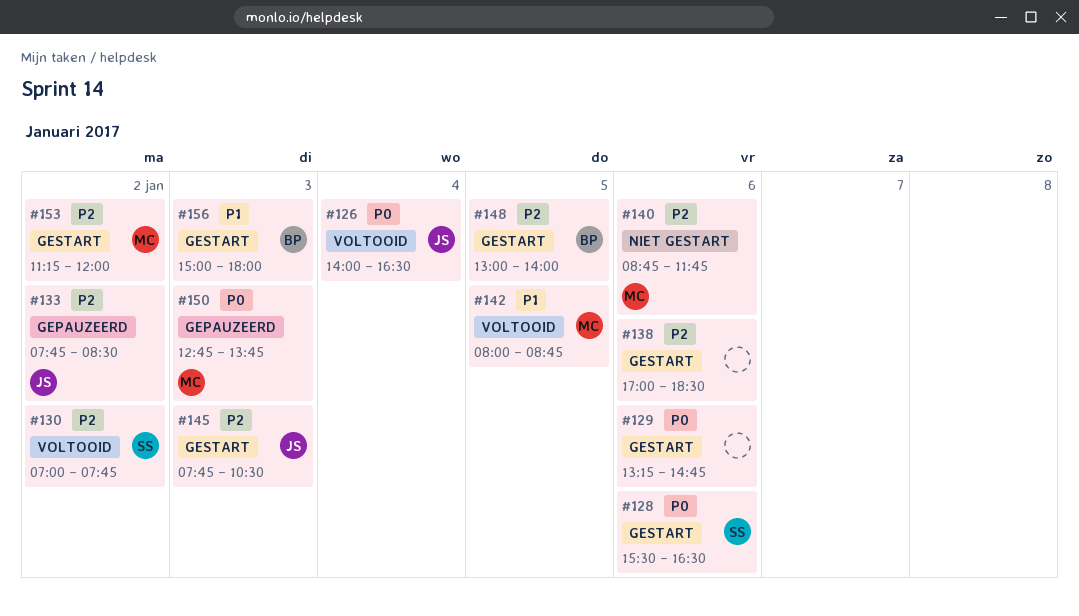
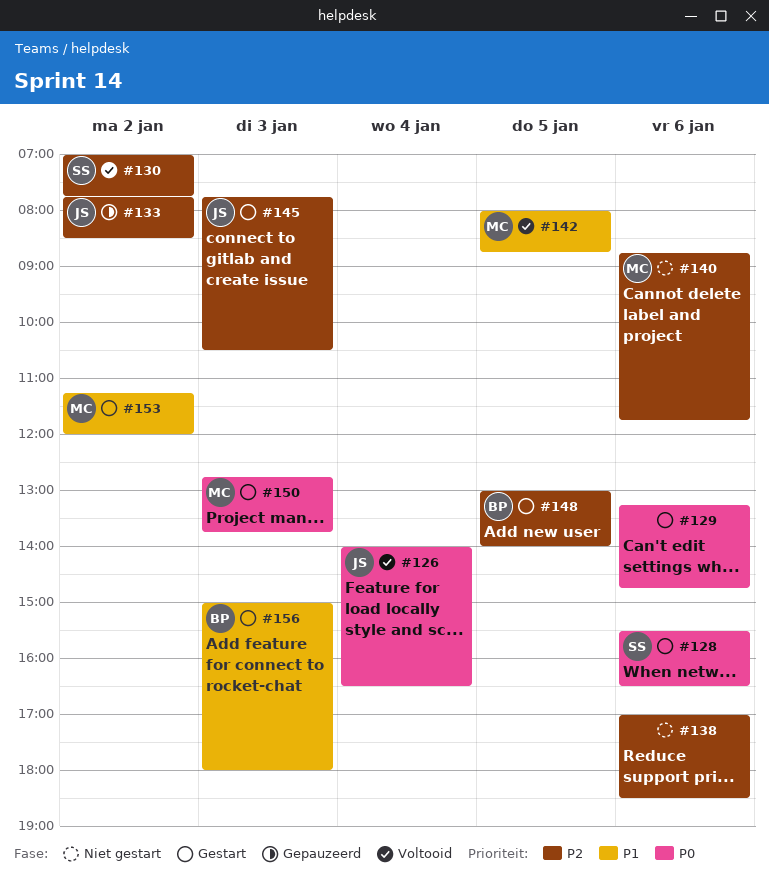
#138, status: Gestart -> Niet gestart
#150, status: Gepauzeerd -> Gestart
#153, priority: P2 -> P1

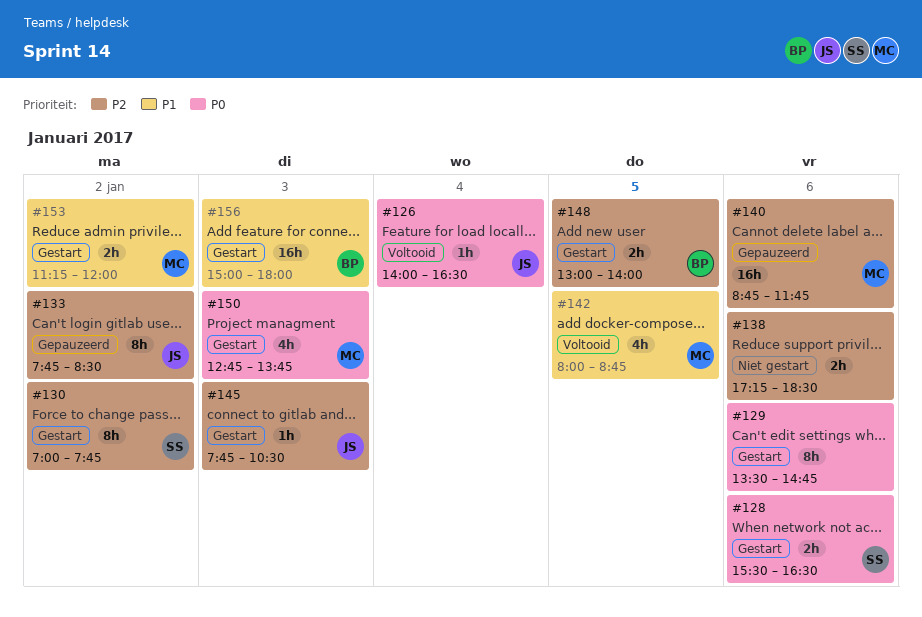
#129, begins: 13:15 -> 13:30
#130, status: Voltooid -> Gestart
#138, begins: 17:00 -> 17:15
#140, status: Niet gestart -> Gepauzeerd

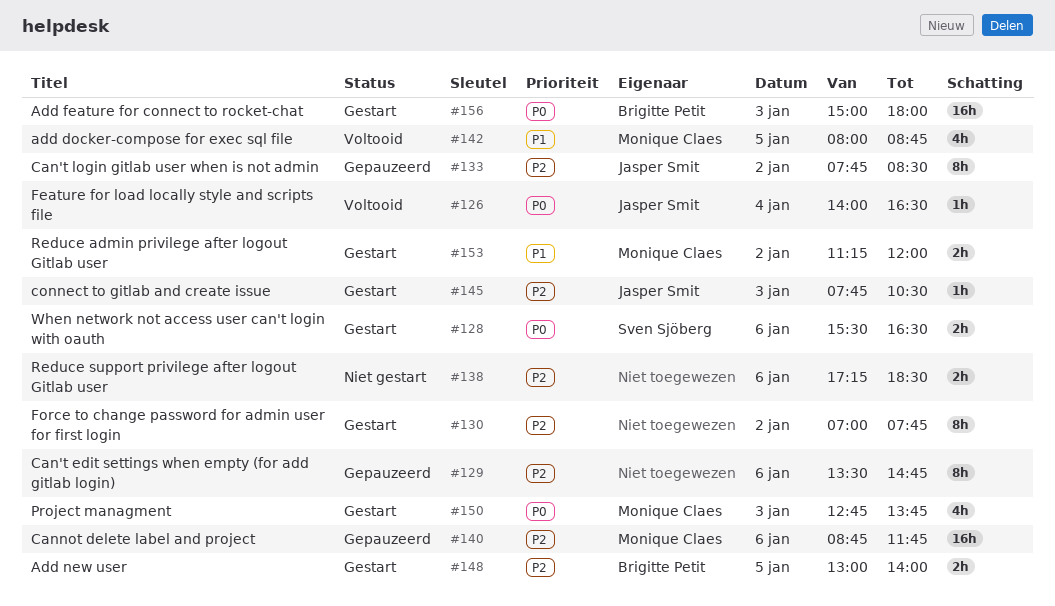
#129, status: Gestart -> Gepauzeerd
#129, priority: P0 -> P2
#130, owner: Sven Sjöberg -> none
#156, priority: P1 -> P0

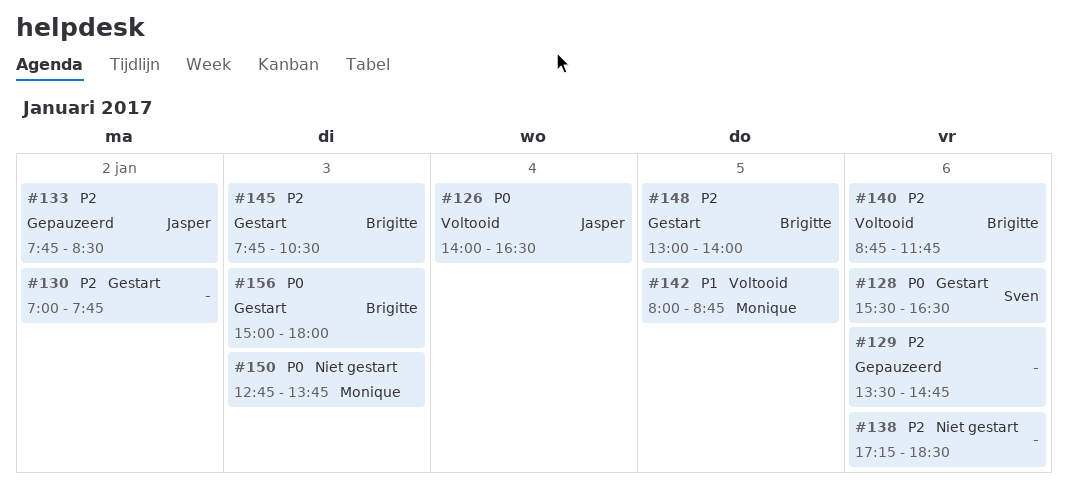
#140, status: Gepauzeerd -> Voltooid
#140, owner: Monique Claes -> Brigitte Petit
#145, owner: Jasper Smit -> Brigitte Petit
#150, status: Gestart -> Niet gestart
#153: present -> none

